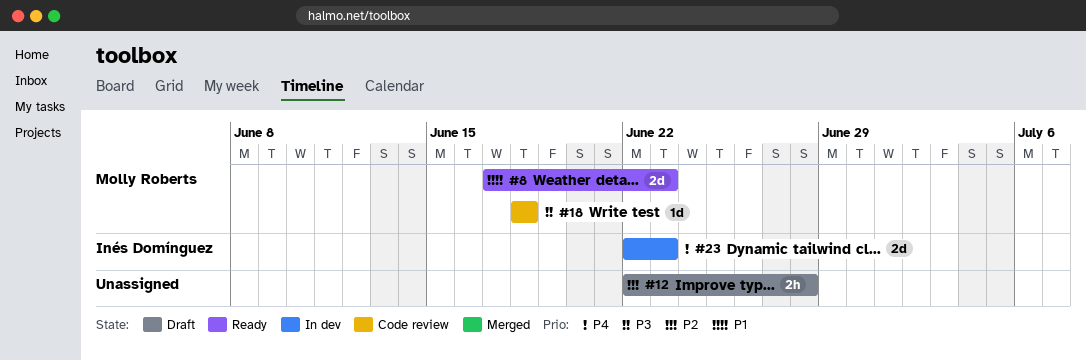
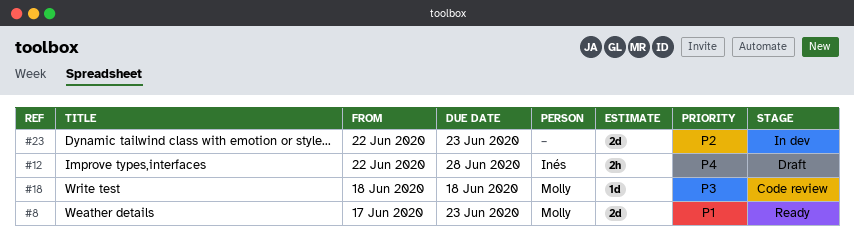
#12, owner: none -> Inés Domínguez
#12, priority: P2 -> P4
#23, owner: Inés Domínguez -> none
#23, priority: P4 -> P2

